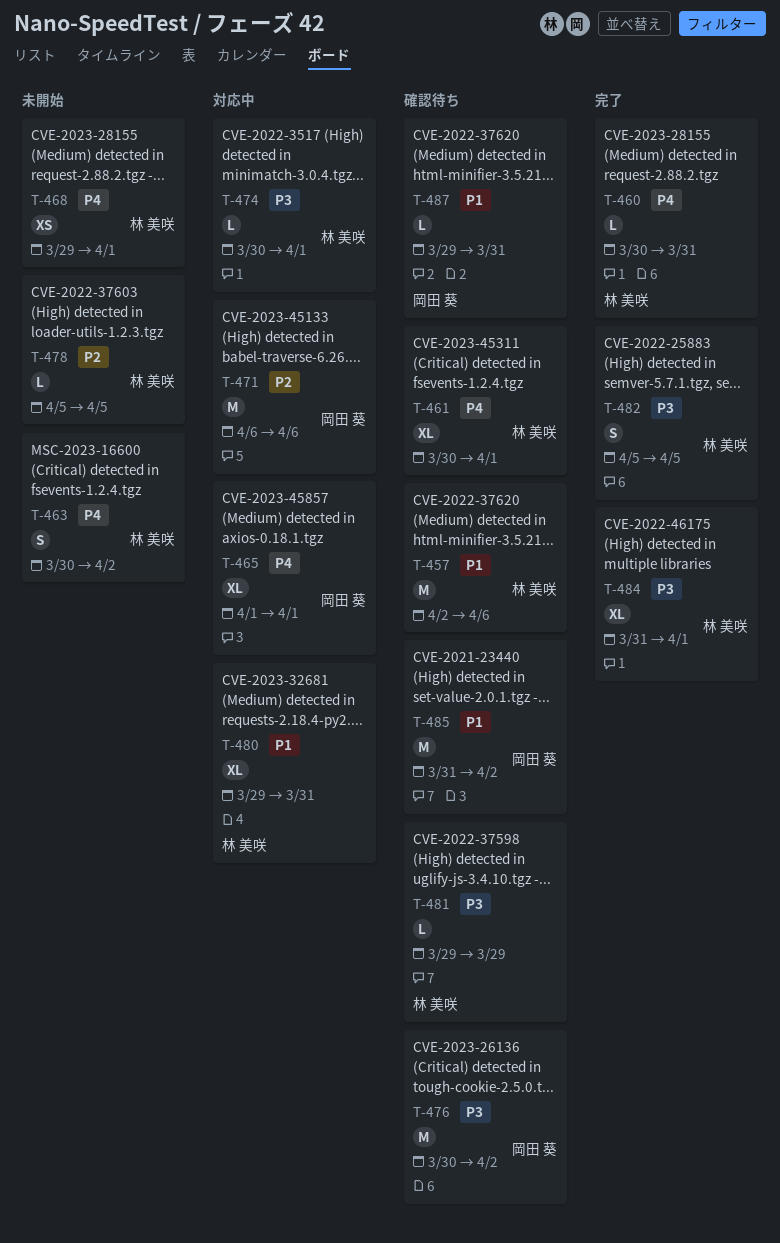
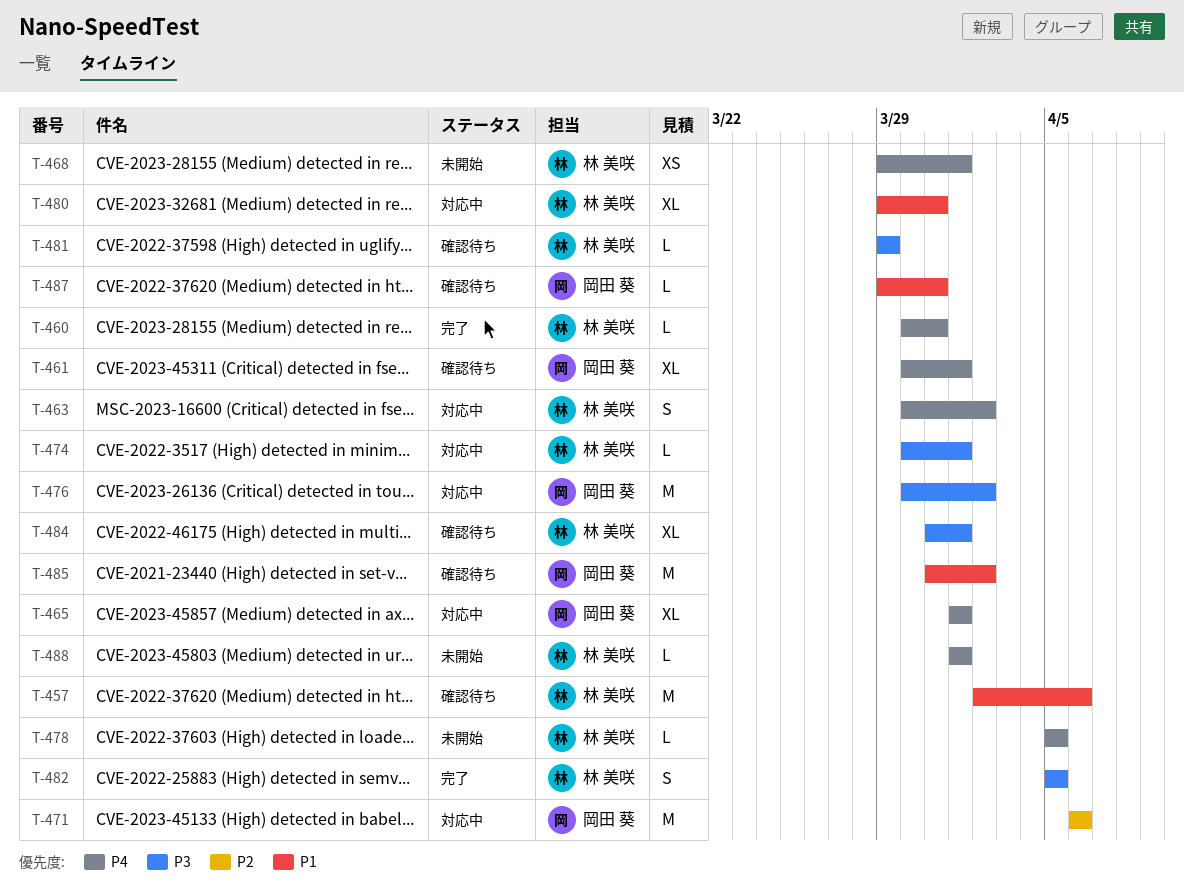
T-461, owner: 林 美咲 -> 岡田 葵
T-463, status: 未開始 -> 対応中
T-476, status: 確認待ち -> 対応中
T-478, priority: P2 -> P4
T-484, status: 完了 -> 確認待ち
T-488: none -> present

